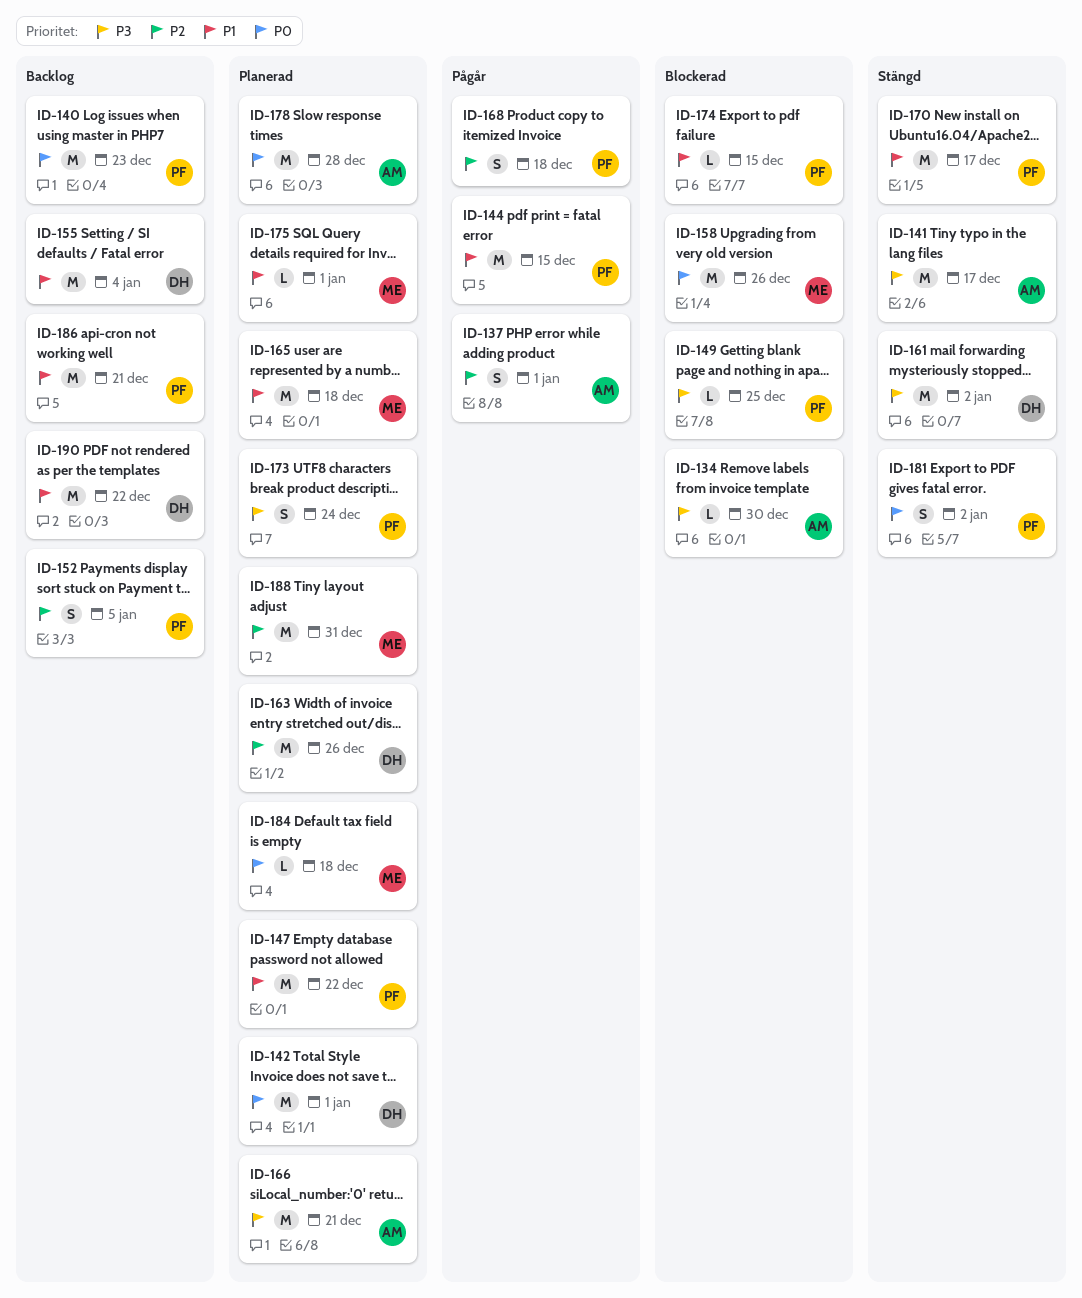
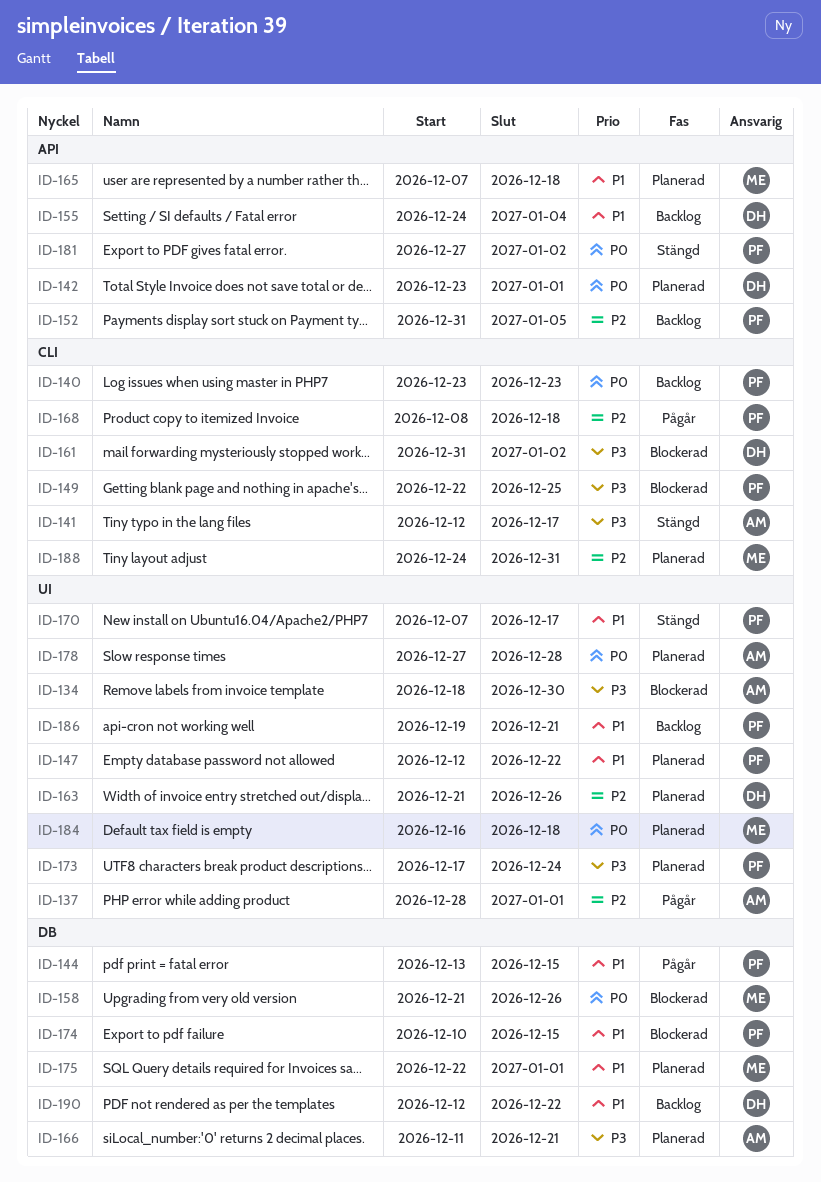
ID-161, status: Stängd -> Blockerad

